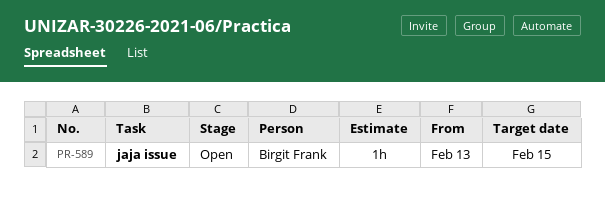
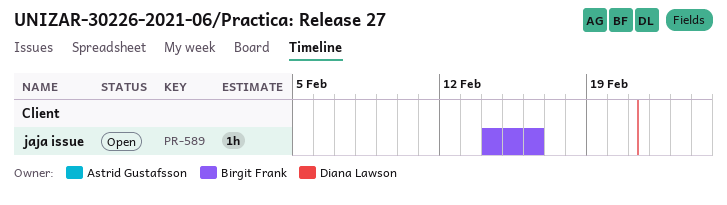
PR-589, start: Feb 13 -> Feb 14
PR-589, due: Feb 15 -> Feb 16

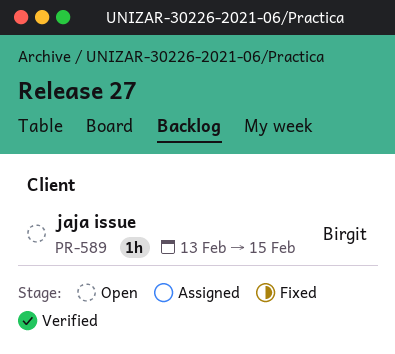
PR-589, start: Feb 14 -> Feb 13
PR-589, due: Feb 16 -> Feb 15

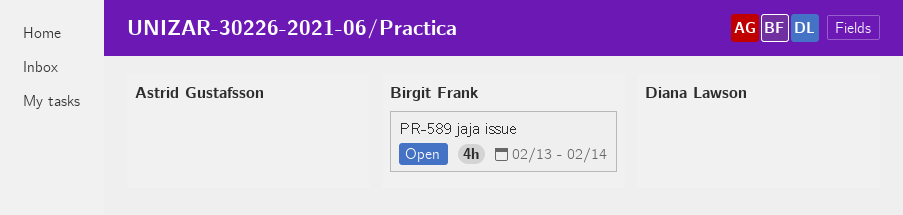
PR-589, estimate: 1h -> 4h
PR-589, due: Feb 15 -> Feb 14

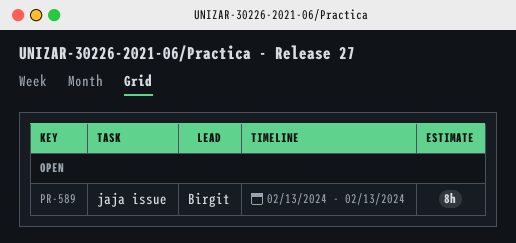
PR-589, estimate: 4h -> 8h
PR-589, due: Feb 14 -> Feb 13

